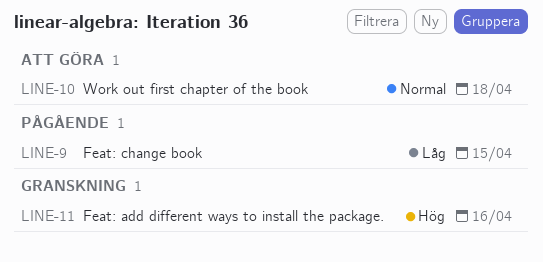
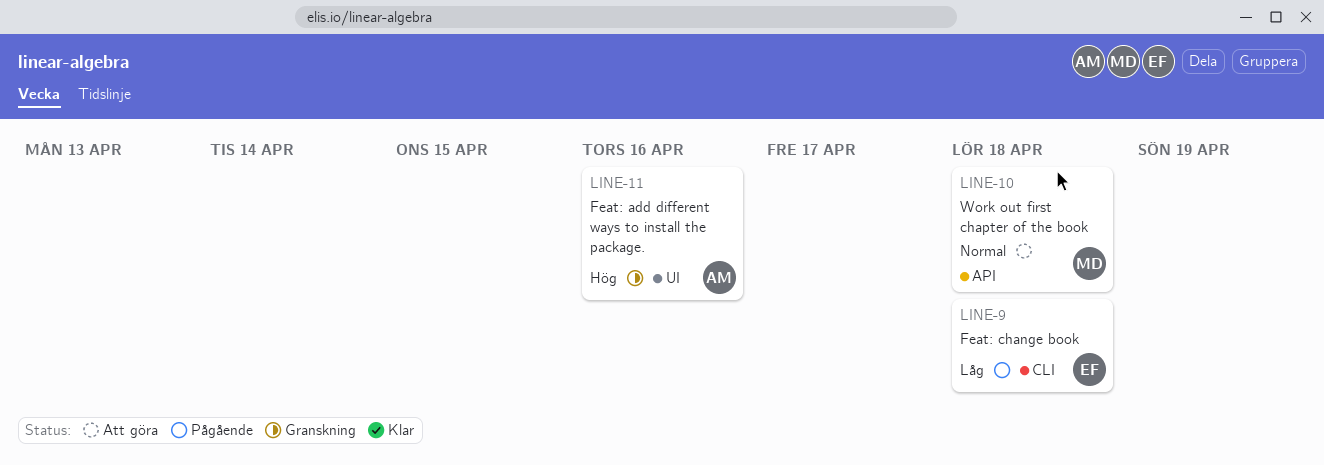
LINE-9, due: Apr 15 -> Apr 18

